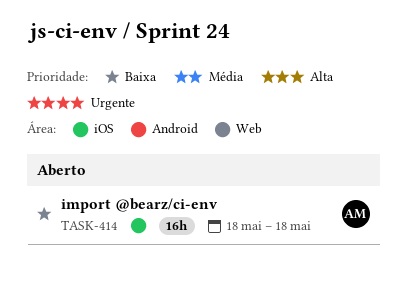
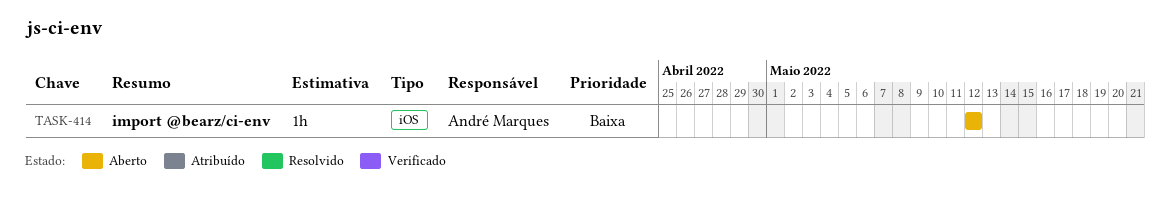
TASK-414, estimate: 16h -> 1h
TASK-414, start: May 18 -> May 12
TASK-414, due: May 18 -> May 12

